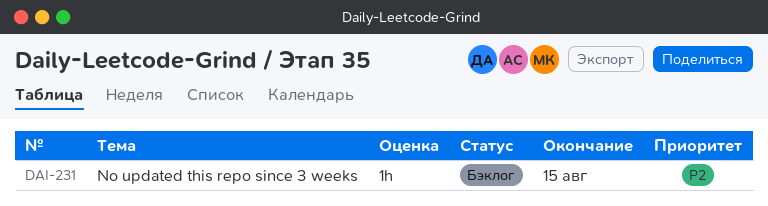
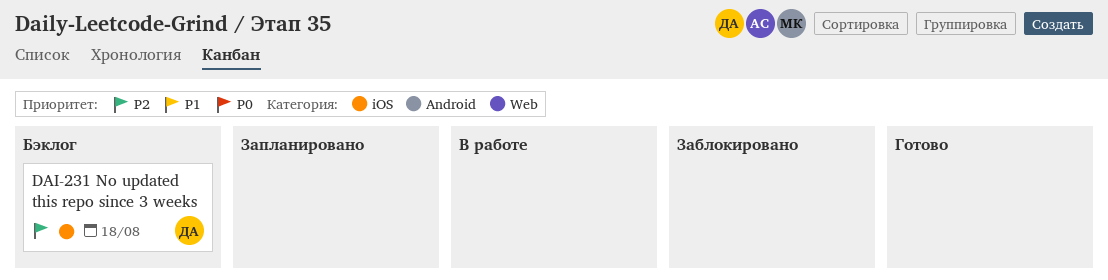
DAI-231, due: Aug 15 -> Aug 18

